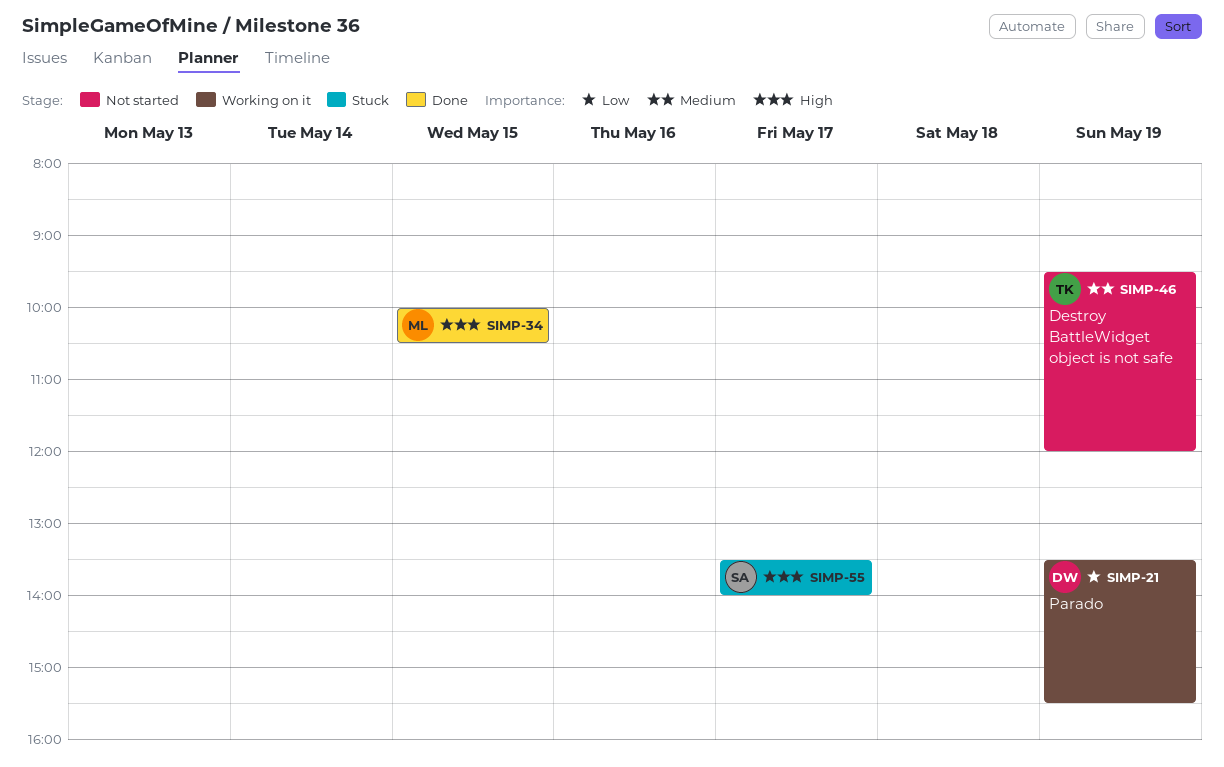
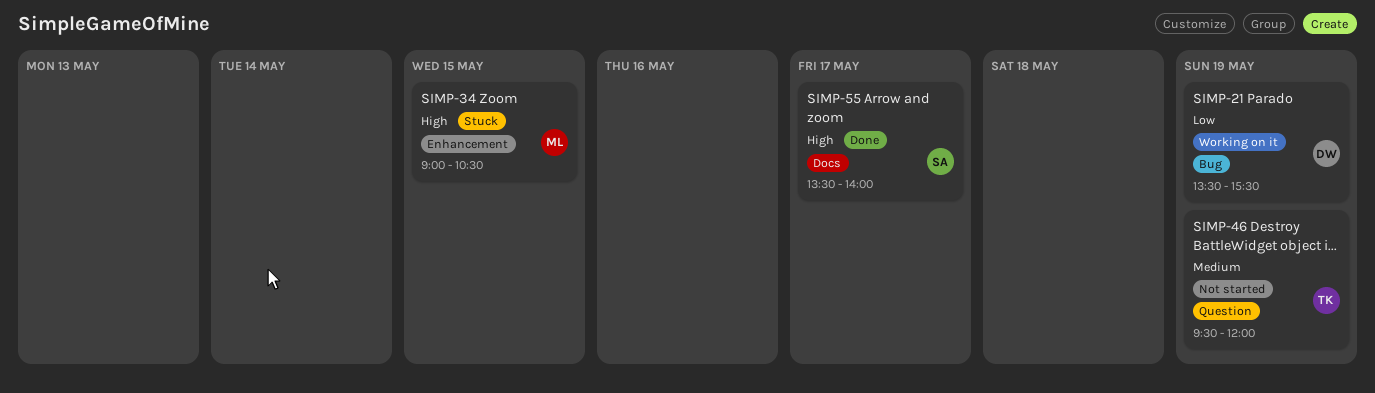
SIMP-34, status: Done -> Stuck
SIMP-34, begins: 10:00 -> 09:00
SIMP-55, status: Stuck -> Done

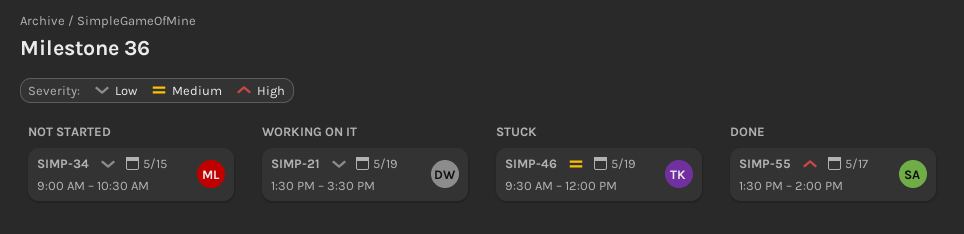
SIMP-34, status: Stuck -> Not started
SIMP-34, priority: High -> Low
SIMP-46, status: Not started -> Stuck

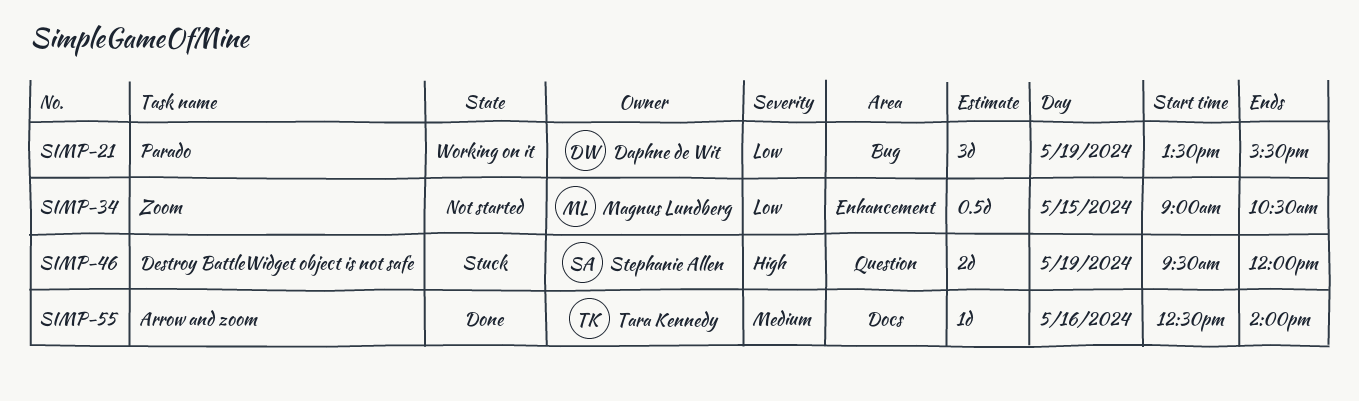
SIMP-46, owner: Tara Kennedy -> Stephanie Allen
SIMP-46, priority: Medium -> High
SIMP-55, owner: Stephanie Allen -> Tara Kennedy
SIMP-55, priority: High -> Medium
SIMP-55, day: May 17 -> May 16
SIMP-55, begins: 13:30 -> 12:30

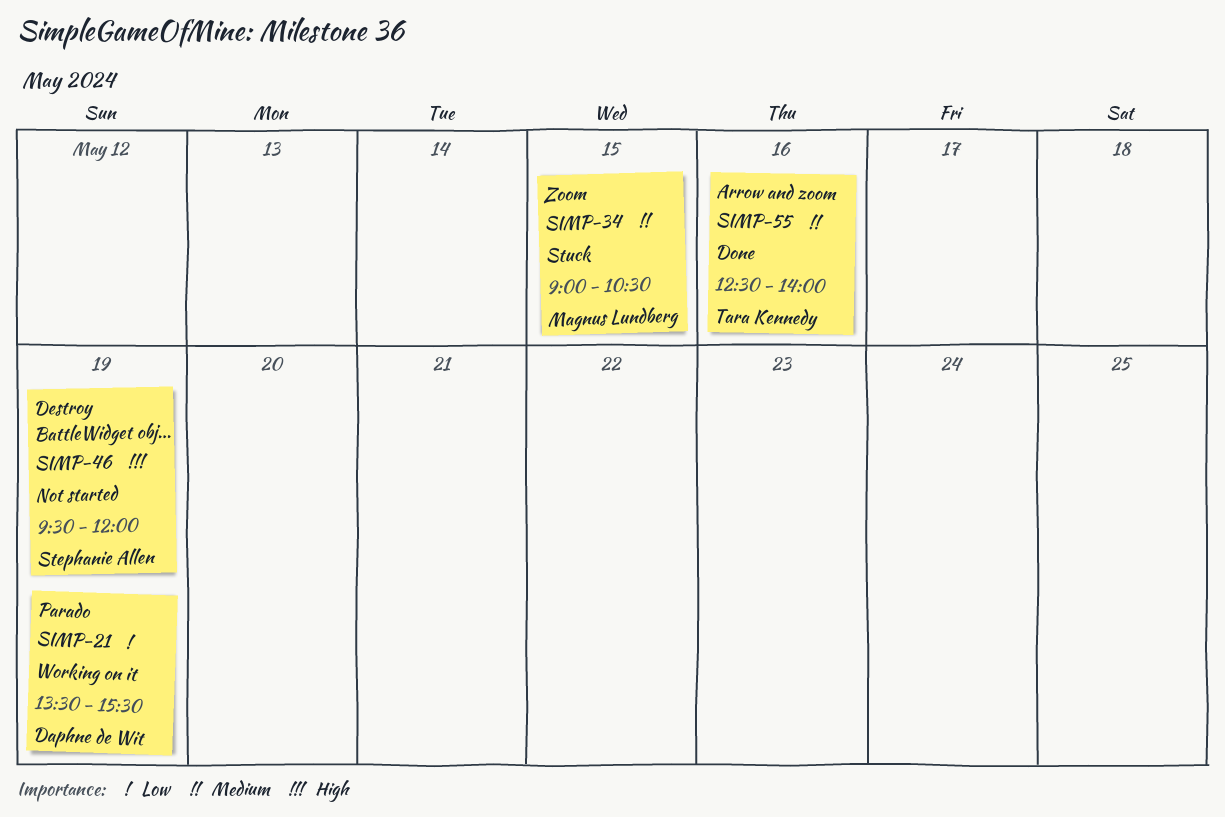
SIMP-34, status: Not started -> Stuck
SIMP-34, priority: Low -> Medium
SIMP-46, status: Stuck -> Not started

